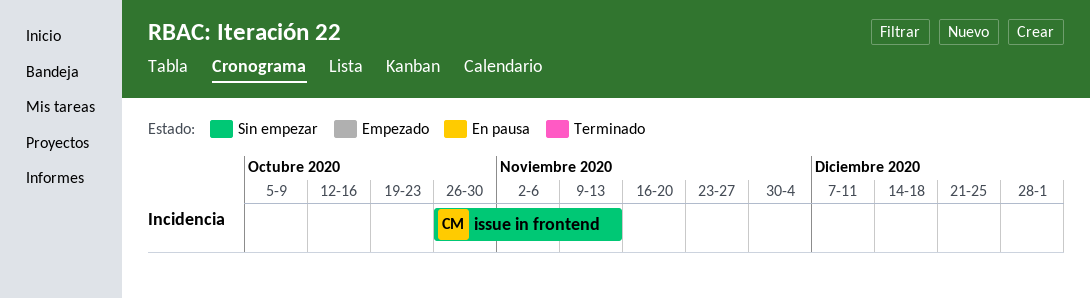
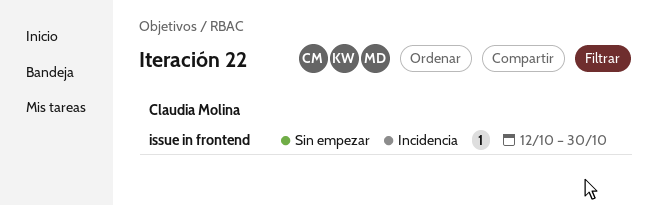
issue in frontend, start: Oct 26 -> Oct 12
issue in frontend, due: Nov 13 -> Oct 30

